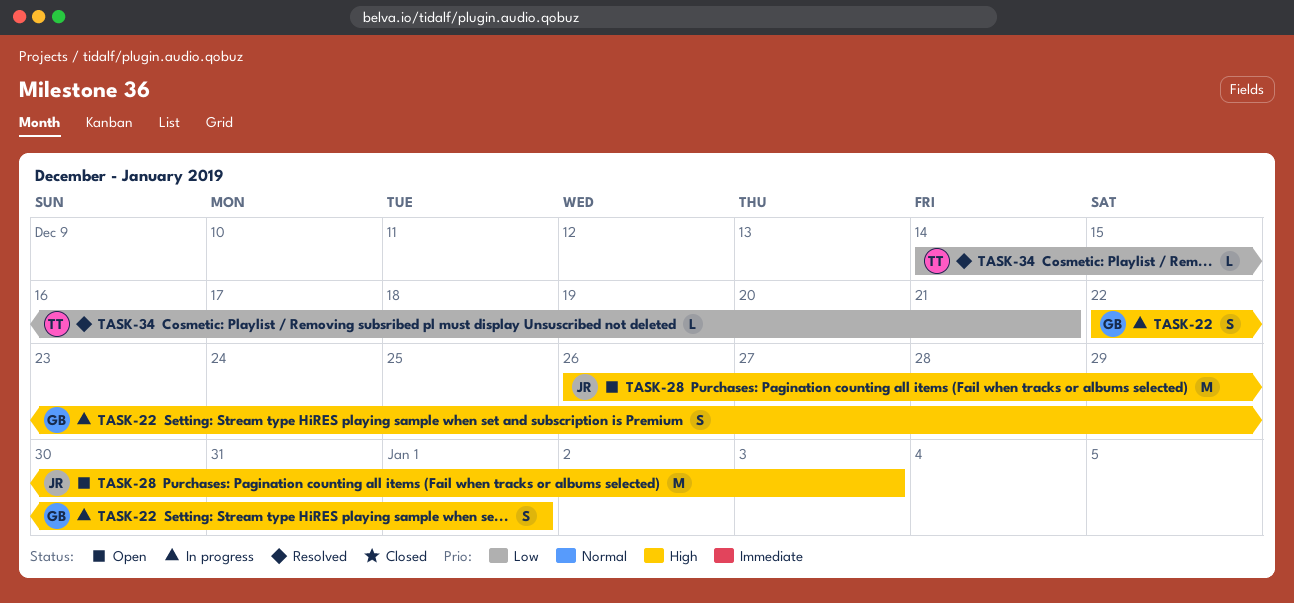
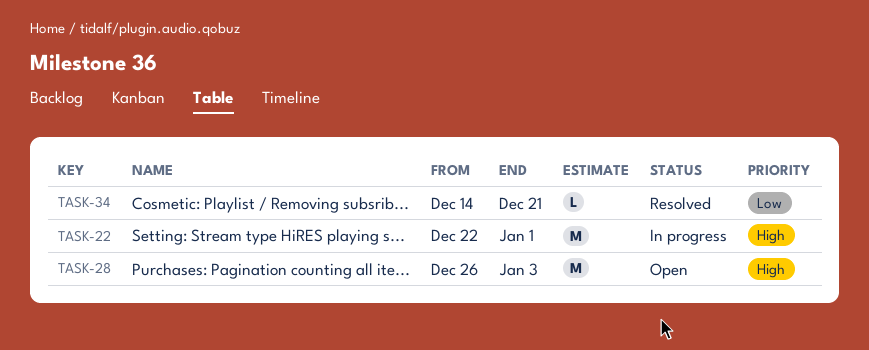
TASK-22, estimate: S -> M

